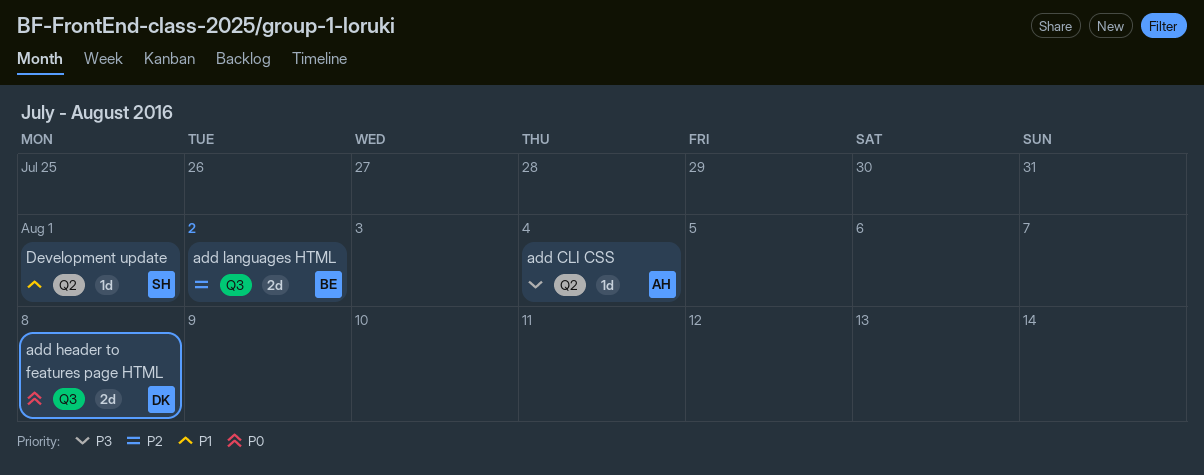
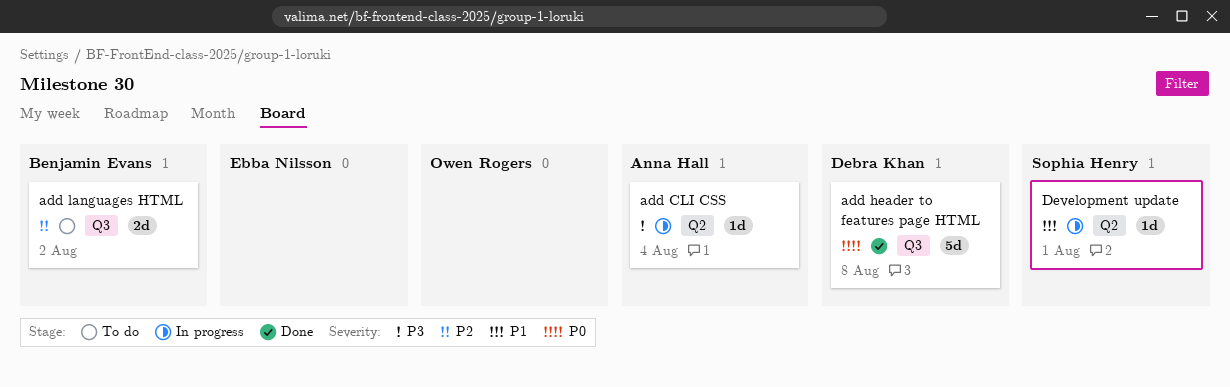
add header to features page HTML, estimate: 2d -> 5d

